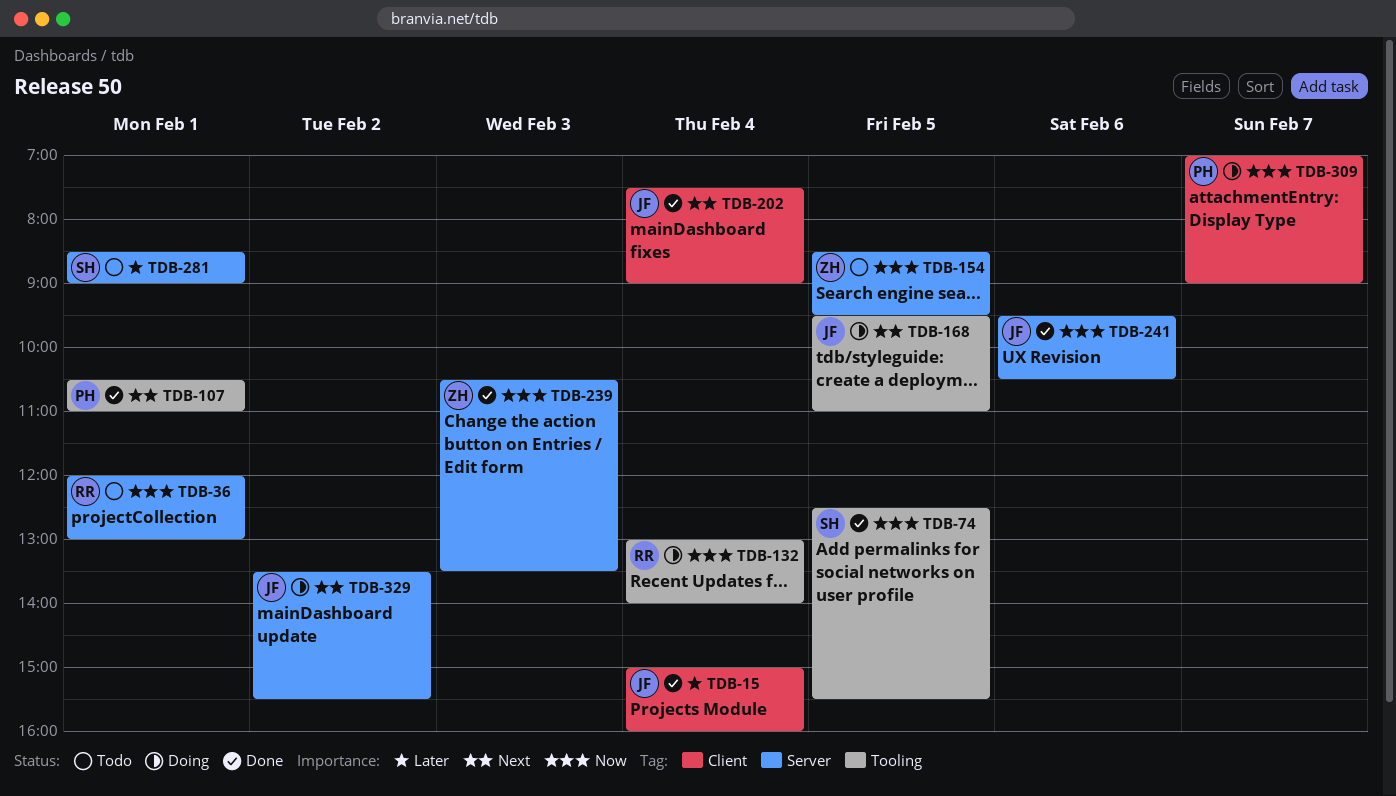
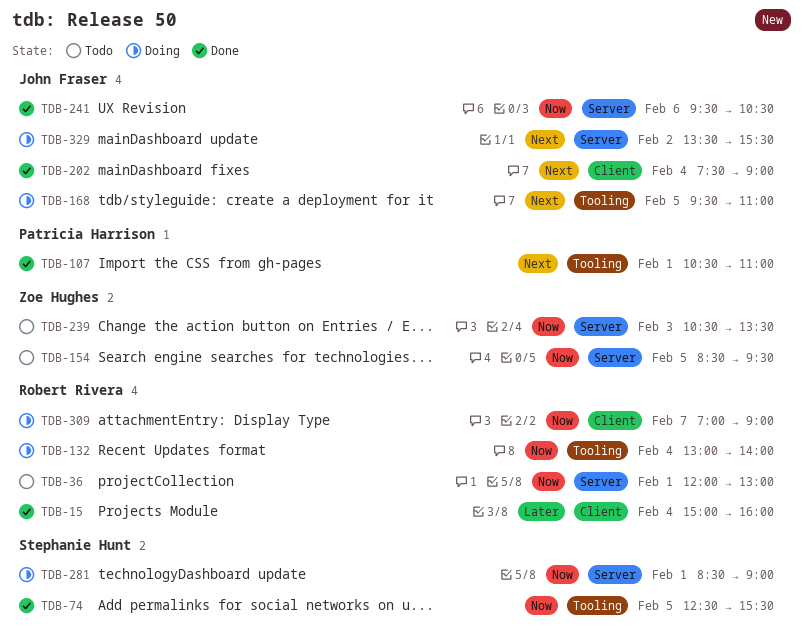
TDB-15, owner: John Fraser -> Robert Rivera
TDB-239, status: Done -> Todo
TDB-281, status: Todo -> Doing
TDB-281, priority: Later -> Now
TDB-309, owner: Patricia Harrison -> Robert Rivera

